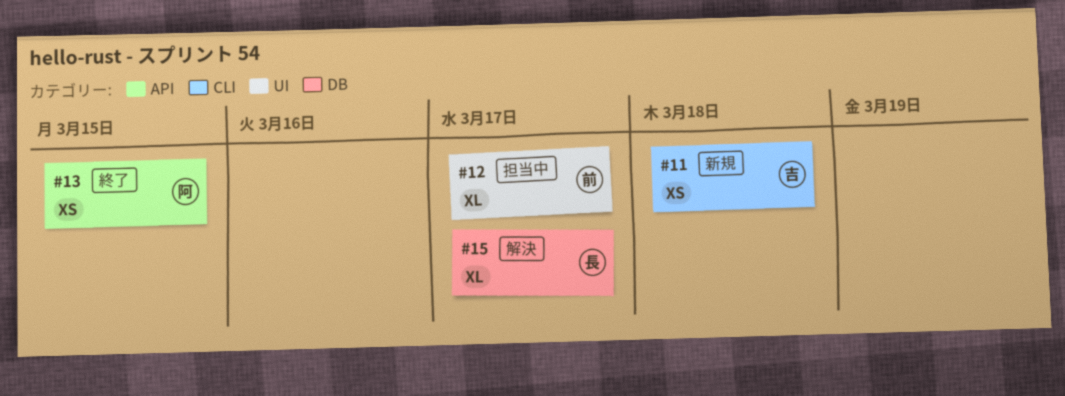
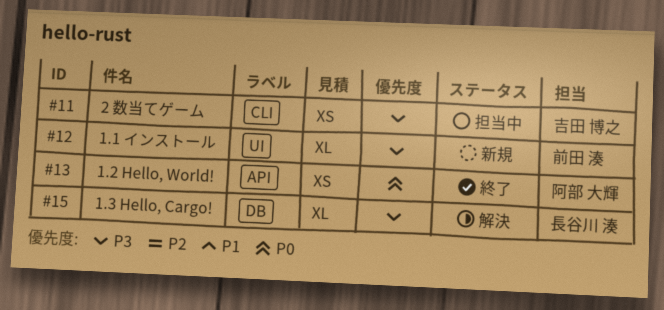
#11, status: 新規 -> 担当中
#12, status: 担当中 -> 新規

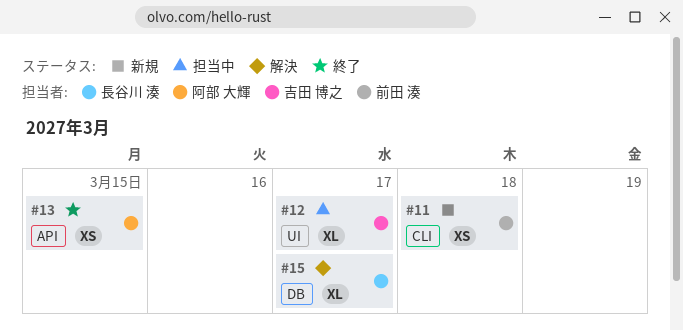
#11, status: 担当中 -> 新規
#11, owner: 吉田 博之 -> 前田 湊
#12, status: 新規 -> 担当中
#12, owner: 前田 湊 -> 吉田 博之

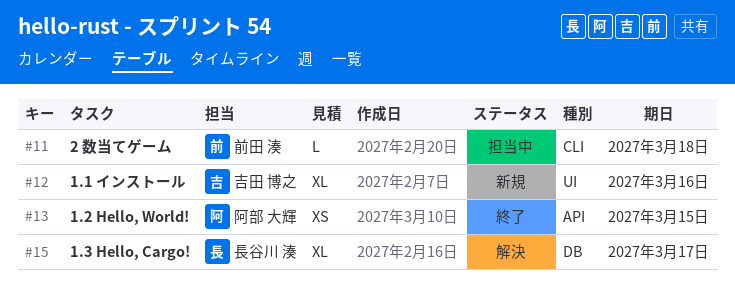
#11, status: 新規 -> 担当中
#11, estimate: XS -> L
#12, status: 担当中 -> 新規
#12, due: Mar 17 -> Mar 16

